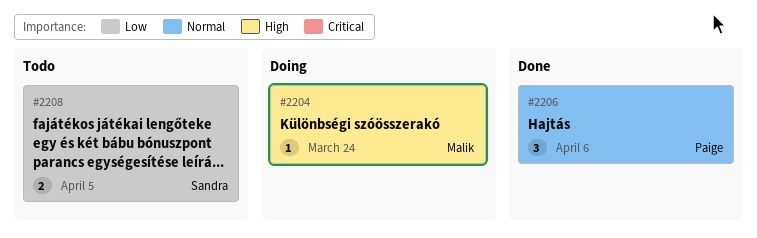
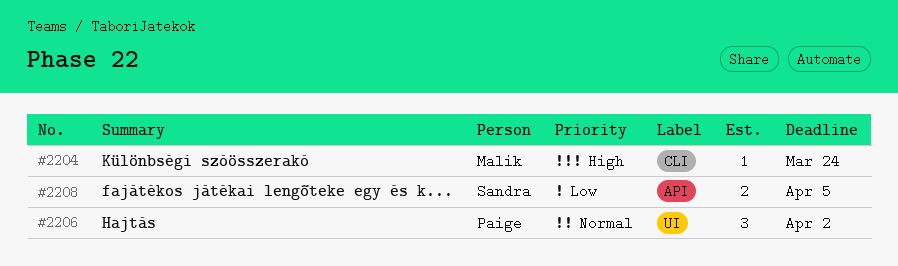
#2206, due: Apr 6 -> Apr 2

